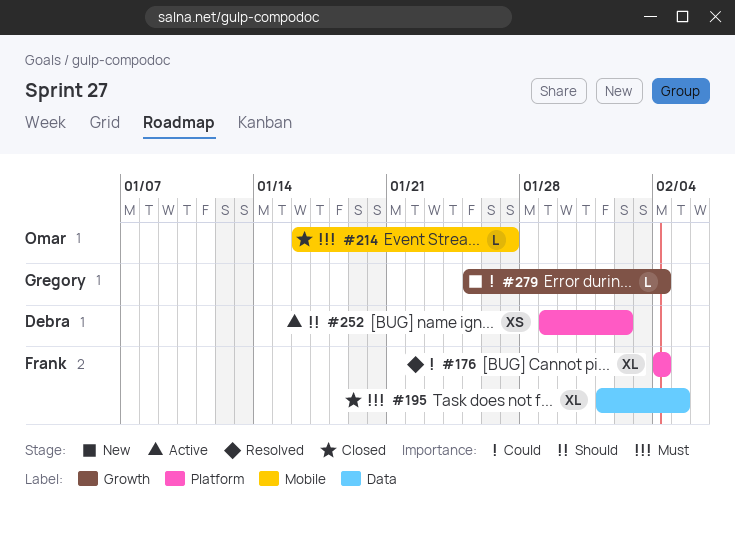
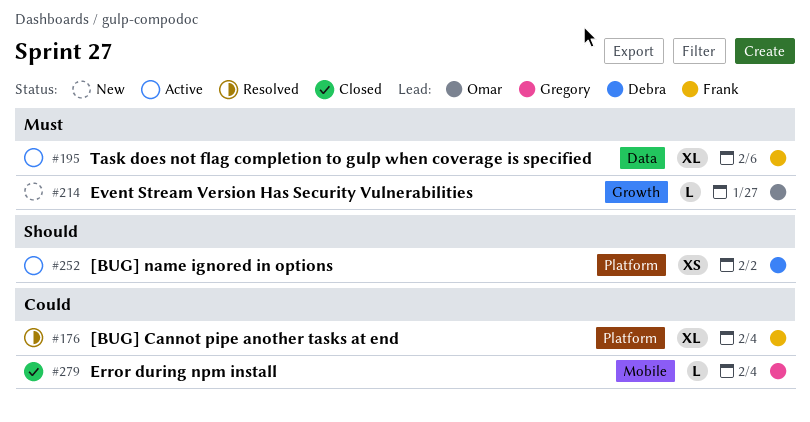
#195, status: Closed -> Active
#195, due: Feb 5 -> Feb 6
#214, status: Closed -> New
#214, label: Mobile -> Growth
#279, status: New -> Closed
#279, label: Growth -> Mobile

